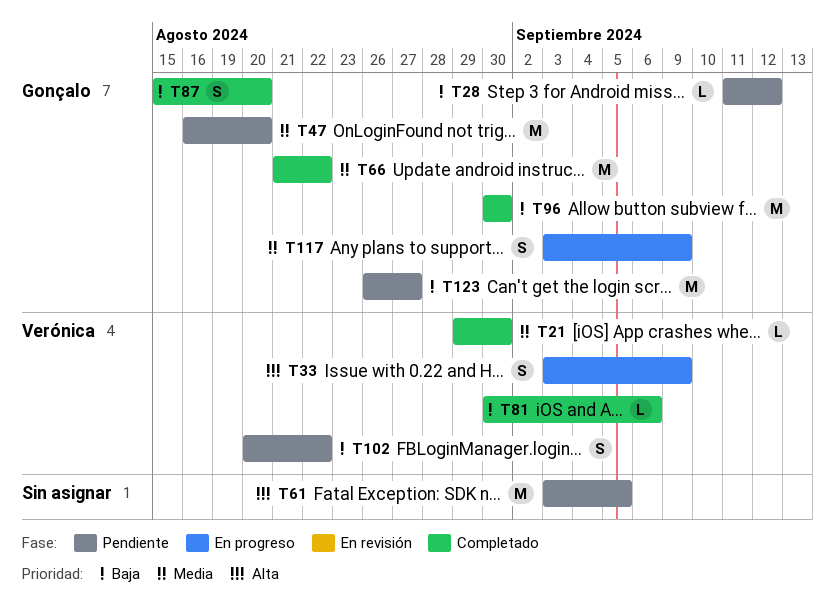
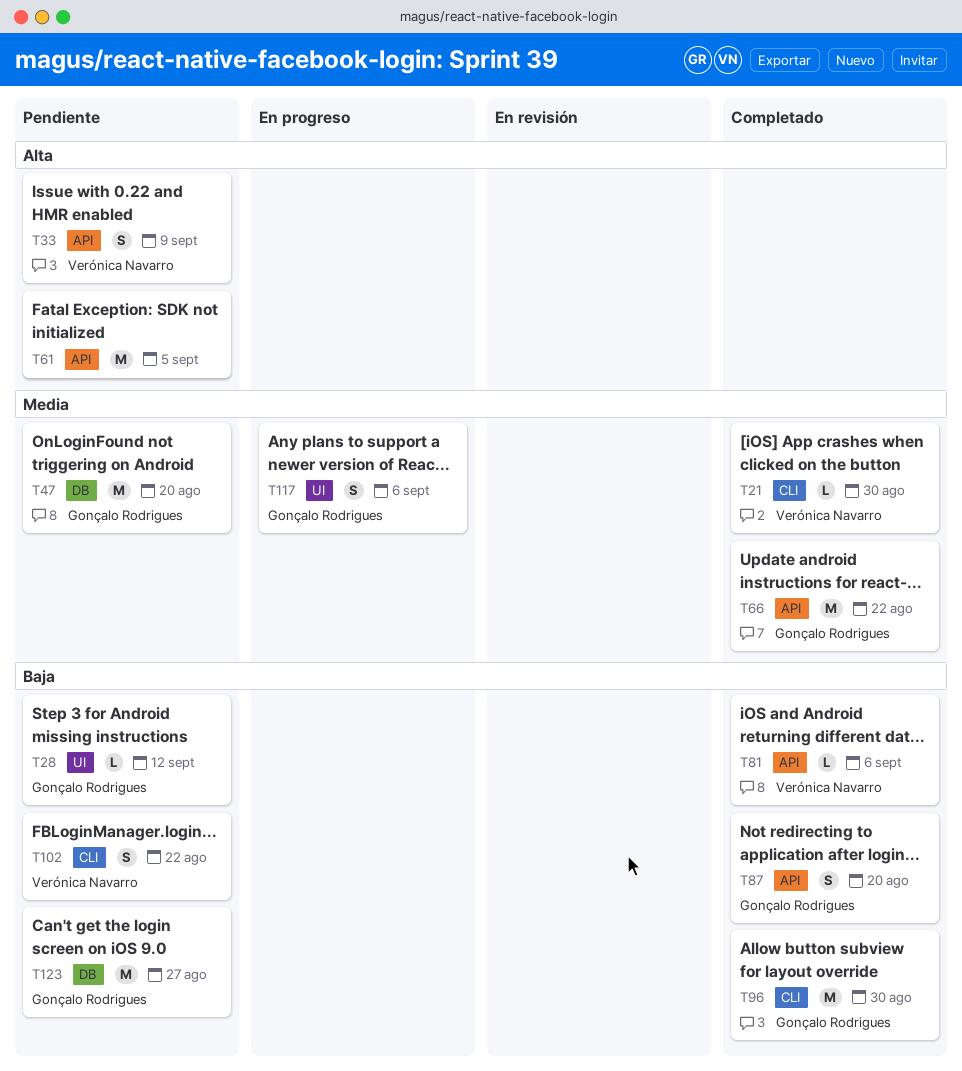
T33, status: En progreso -> Pendiente
T117, due: Sep 9 -> Sep 6

